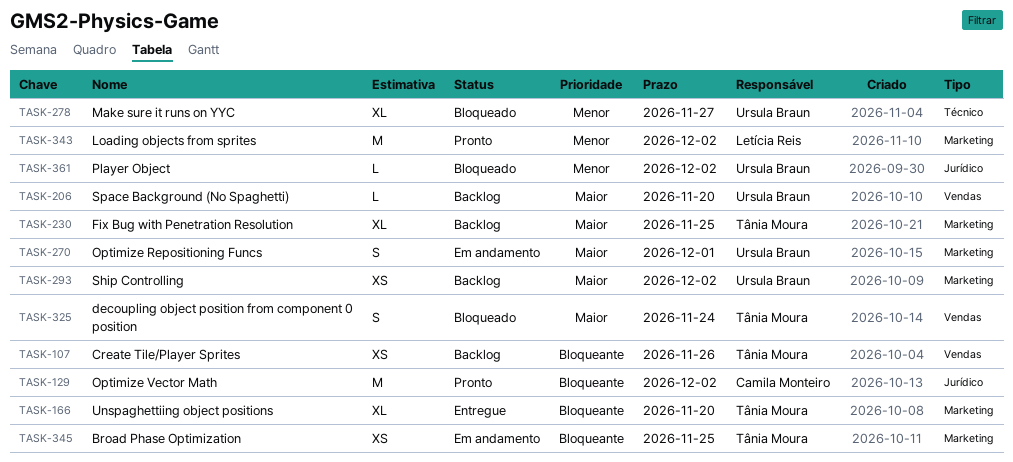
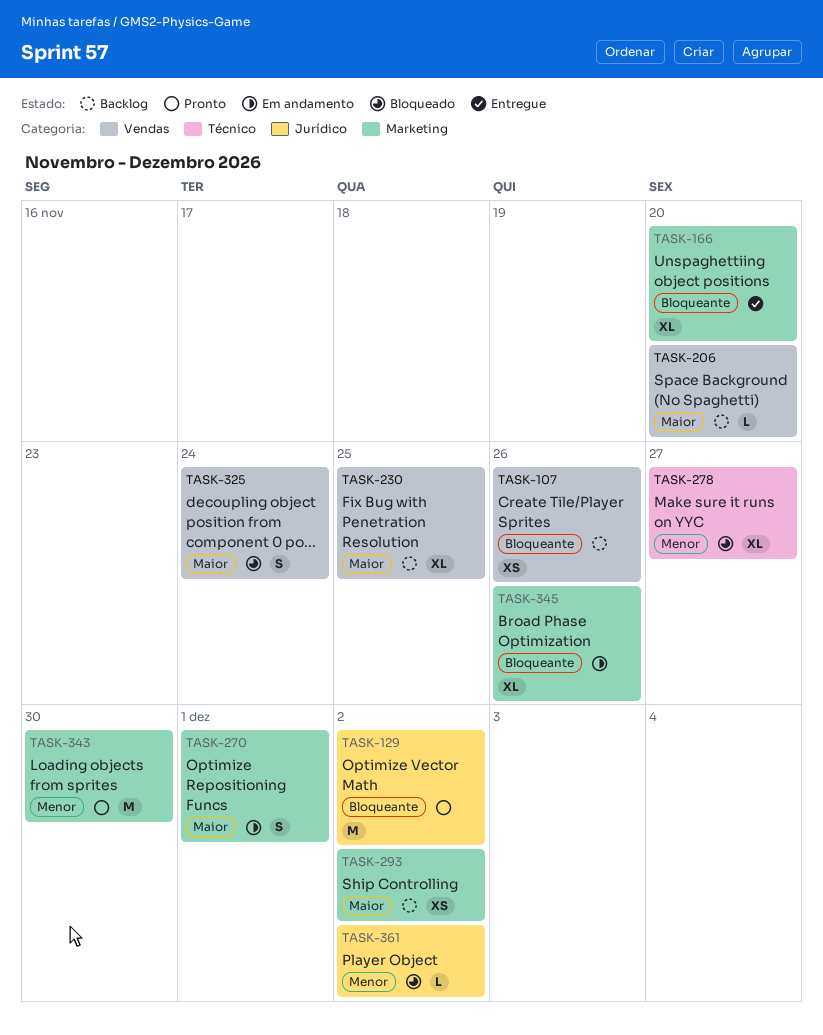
TASK-230, label: Marketing -> Vendas
TASK-343, due: Dec 2 -> Nov 30
TASK-345, estimate: XS -> XL
TASK-345, due: Nov 25 -> Nov 26

